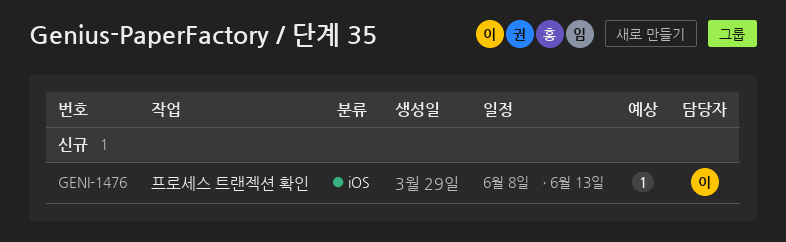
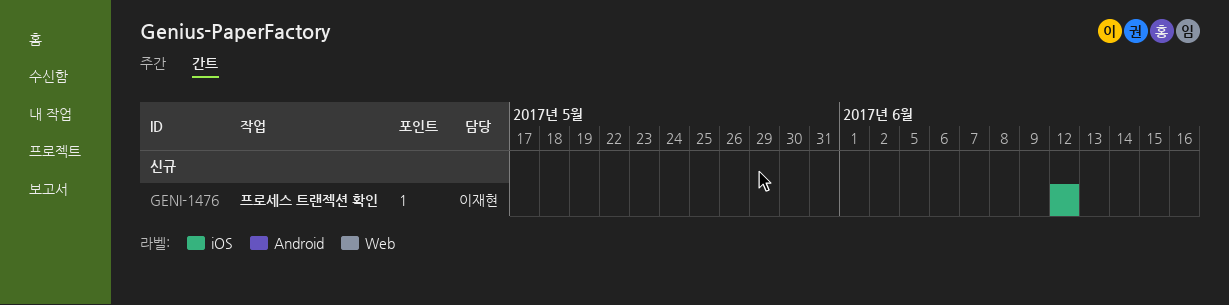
GENI-1476, start: Jun 8 -> Jun 12
GENI-1476, due: Jun 13 -> Jun 12

